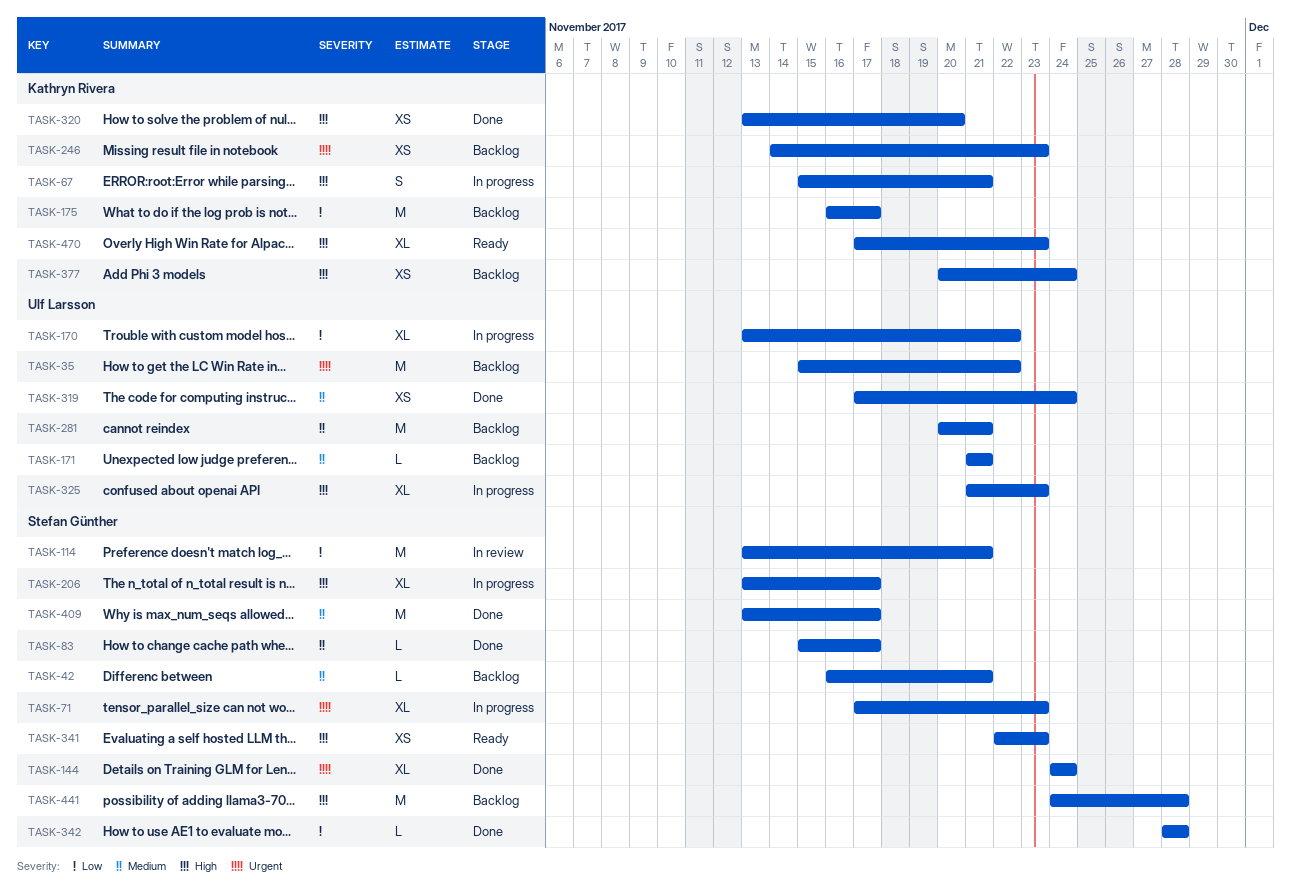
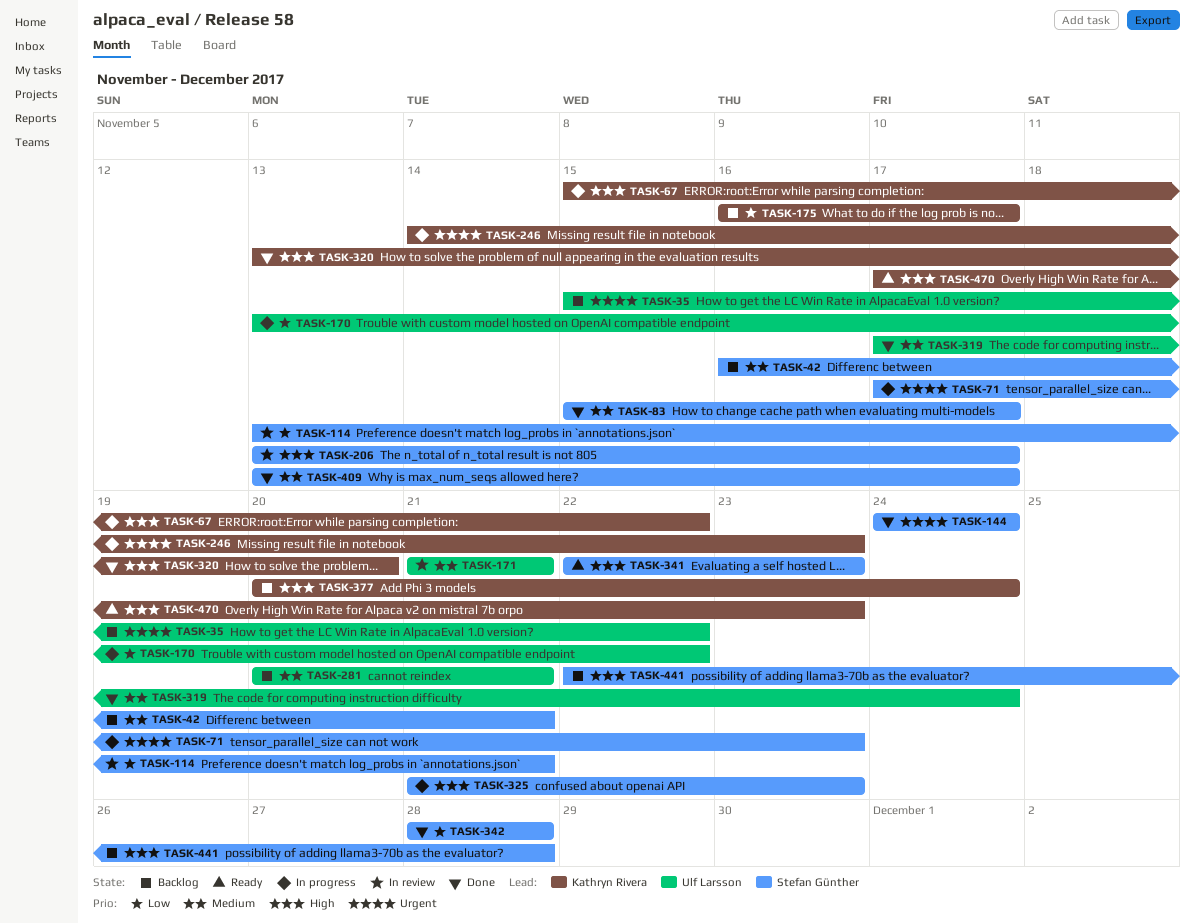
TASK-67, due: Nov 21 -> Nov 22
TASK-171, status: Backlog -> In review
TASK-206, status: In progress -> In review
TASK-246, status: Backlog -> In progress
TASK-325, owner: Ulf Larsson -> Stefan Günther
TASK-441, start: Nov 24 -> Nov 22

